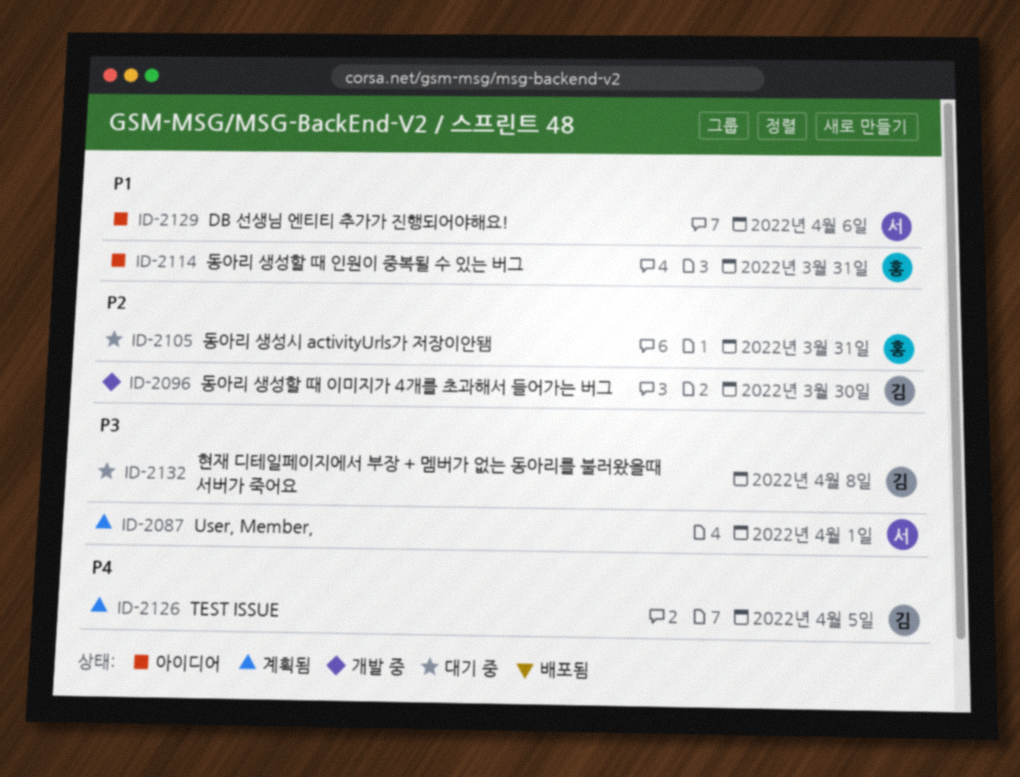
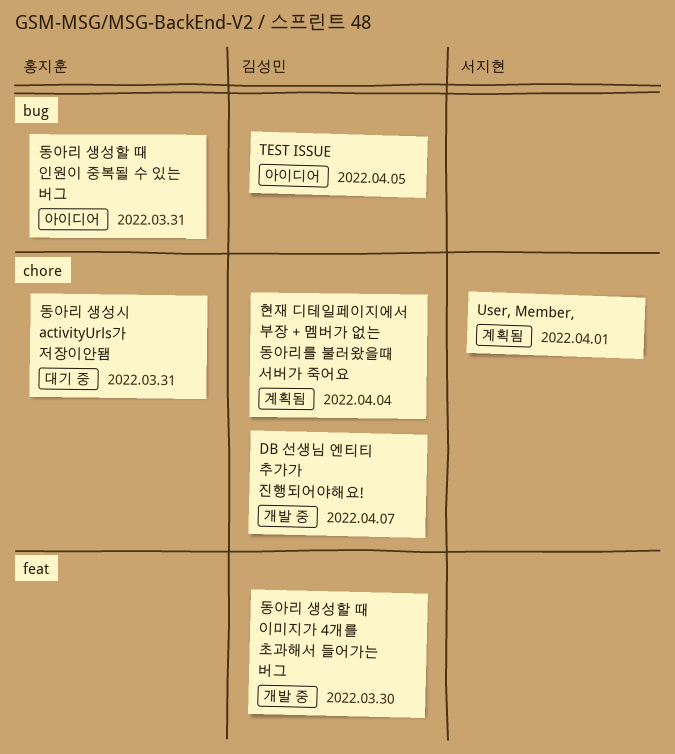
DB 선생님 엔티티 추가가 진행되어야해요!, status: 아이디어 -> 개발 중
DB 선생님 엔티티 추가가 진행되어야해요!, owner: 서지현 -> 김성민
DB 선생님 엔티티 추가가 진행되어야해요!, due: Apr 6 -> Apr 7
TEST ISSUE, status: 계획됨 -> 아이디어
현재 디테일페이지에서 부장 + 멤버가 없는 동아리를 불러왔을때 서버가 죽어요, status: 대기 중 -> 계획됨
현재 디테일페이지에서 부장 + 멤버가 없는 동아리를 불러왔을때 서버가 죽어요, due: Apr 8 -> Apr 4

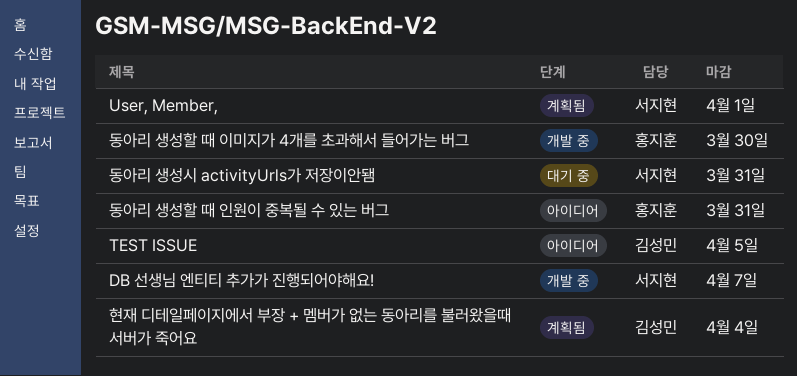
DB 선생님 엔티티 추가가 진행되어야해요!, owner: 김성민 -> 서지현
동아리 생성시 activityUrls가 저장이안됌, owner: 홍지훈 -> 서지현
동아리 생성할 때 이미지가 4개를 초과해서 들어가는 버그, owner: 김성민 -> 홍지훈

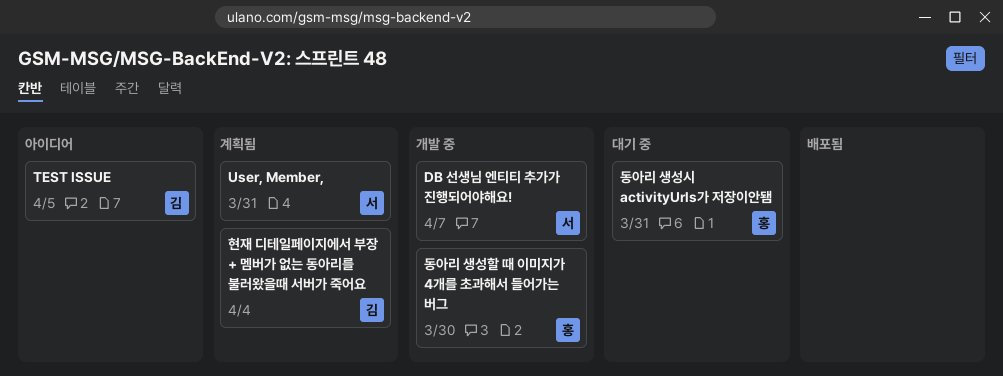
User, Member,, due: Apr 1 -> Mar 31
동아리 생성시 activityUrls가 저장이안됌, owner: 서지현 -> 홍지훈
동아리 생성할 때 인원이 중복될 수 있는 버그: present -> none

